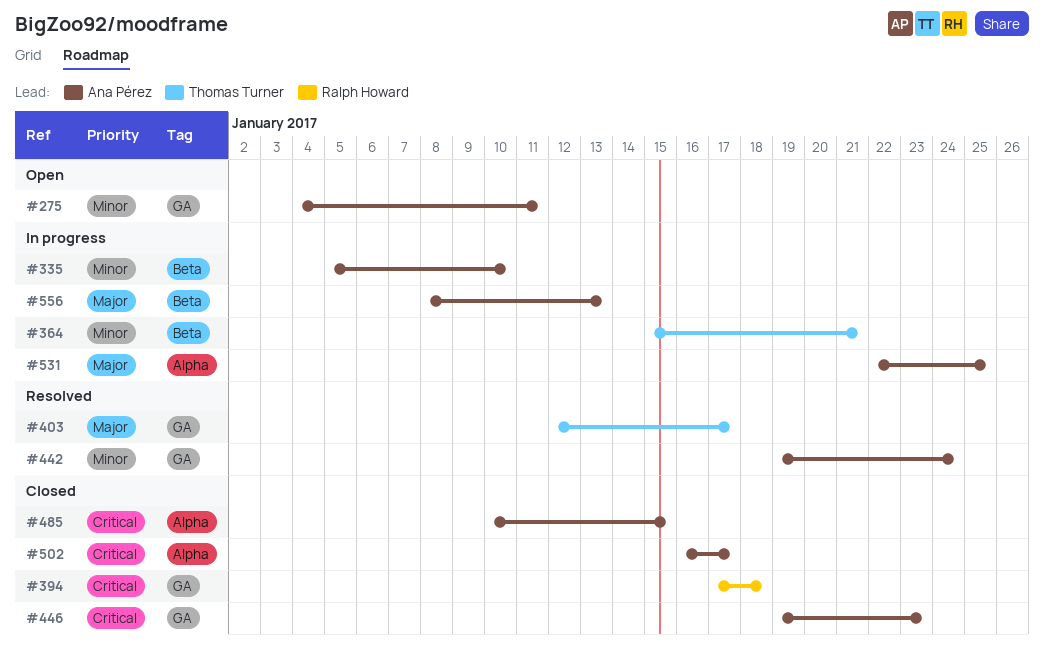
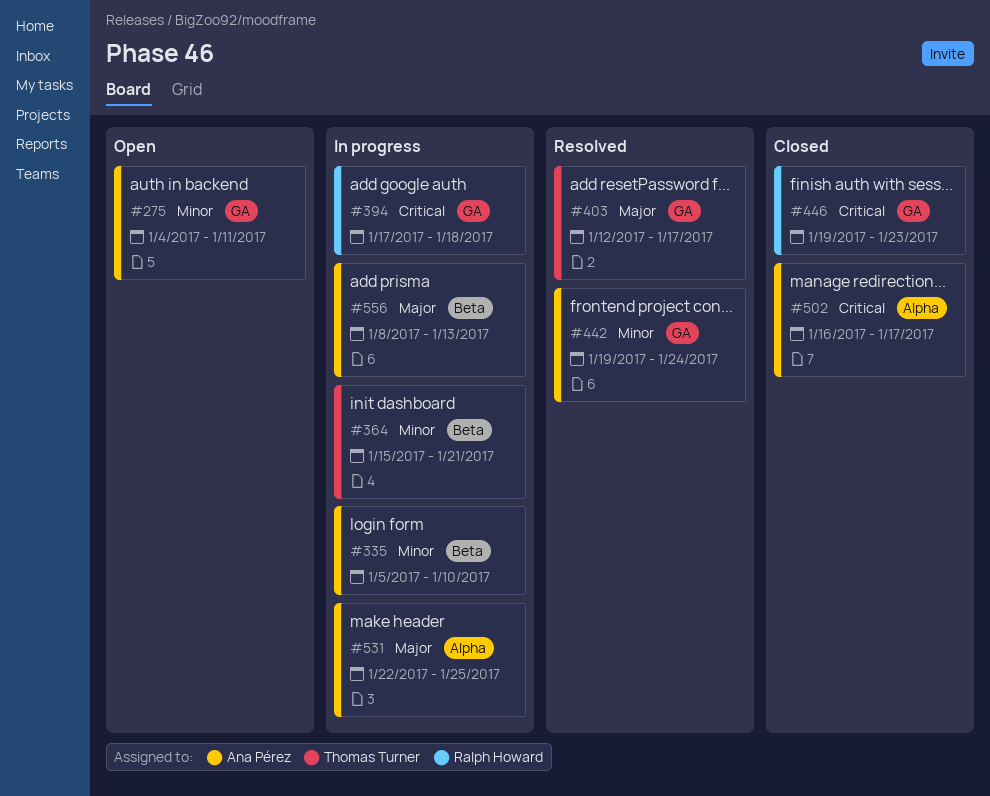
#394, status: Closed -> In progress
#446, owner: Ana Pérez -> Ralph Howard
#485: present -> none

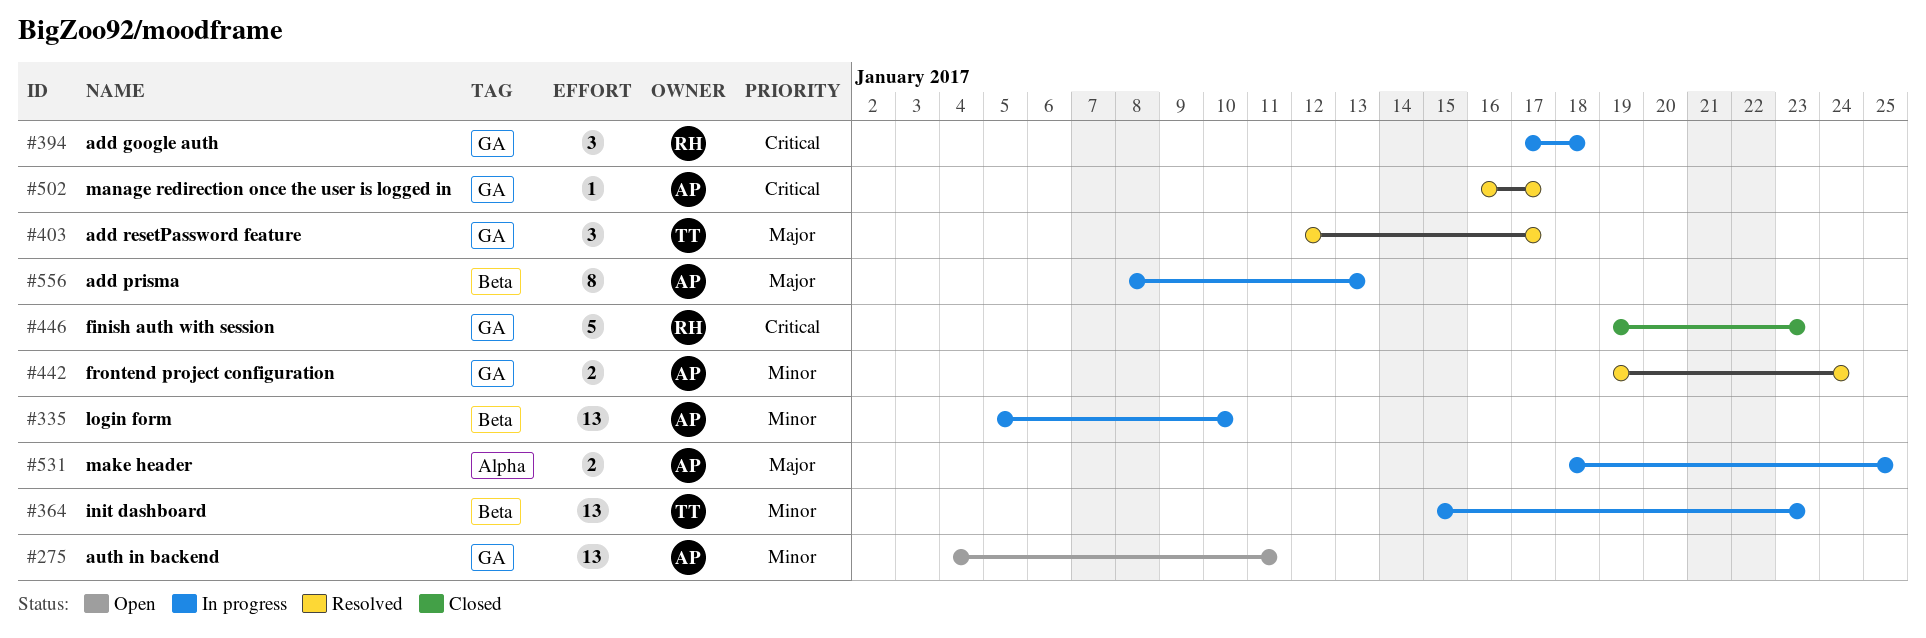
#364, due: Jan 21 -> Jan 23
#502, status: Closed -> Resolved
#502, label: Alpha -> GA
#531, start: Jan 22 -> Jan 18

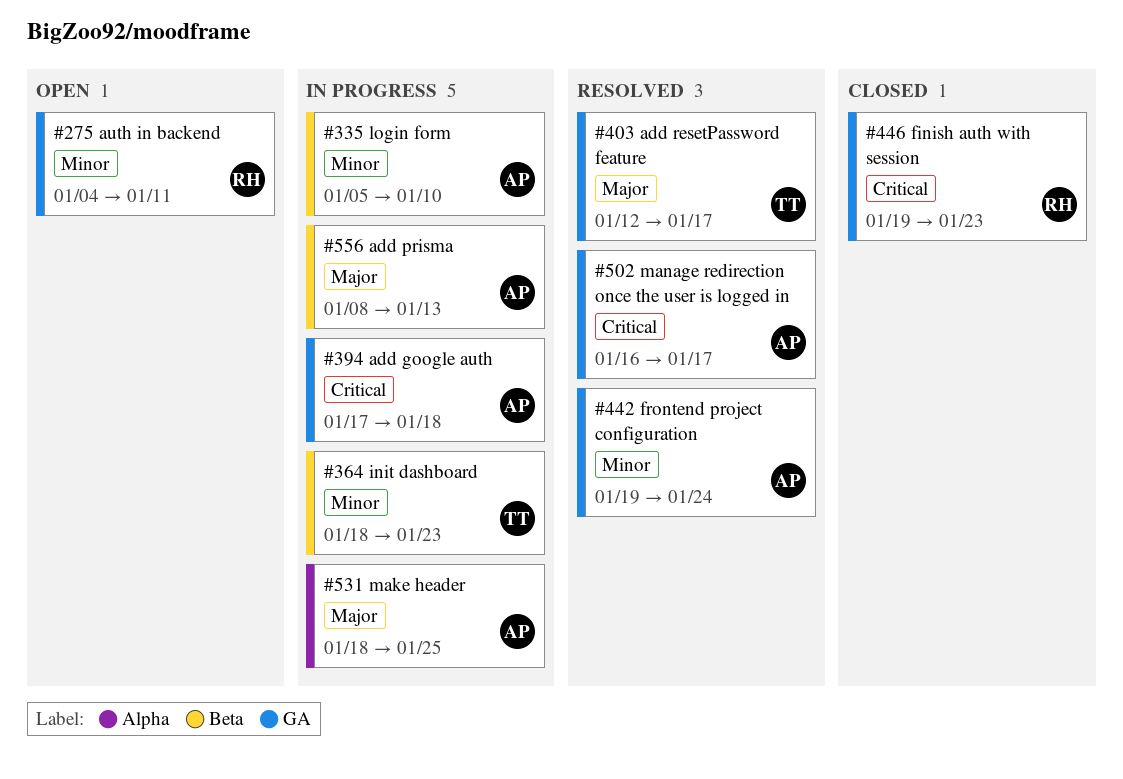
#275, owner: AP -> RH
#364, start: Jan 15 -> Jan 18
#394, owner: RH -> AP

